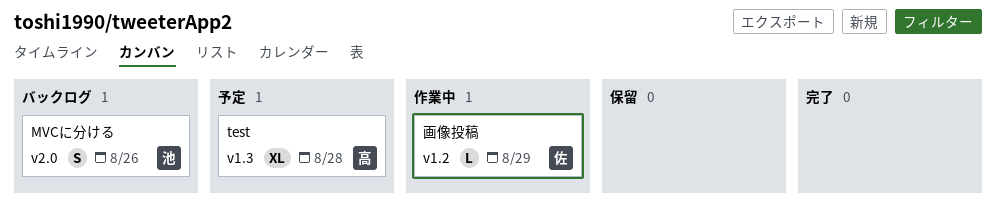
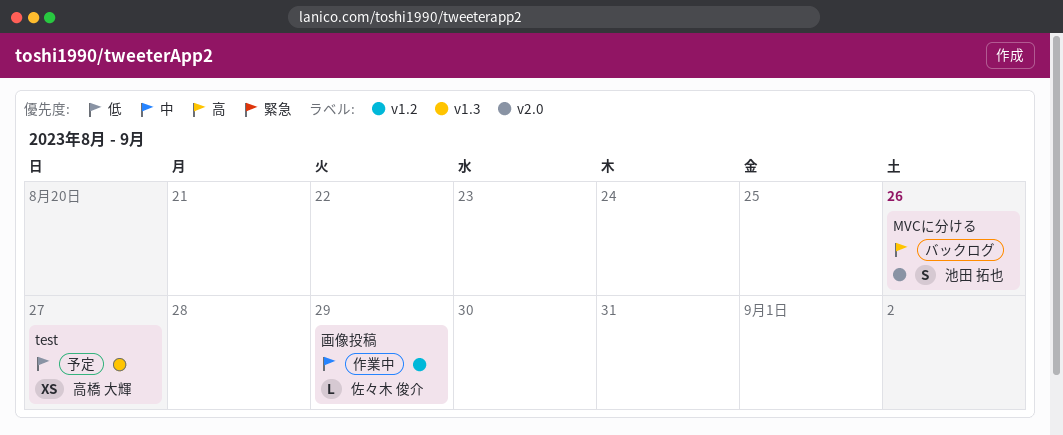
test, estimate: XL -> XS
test, due: Aug 28 -> Aug 27

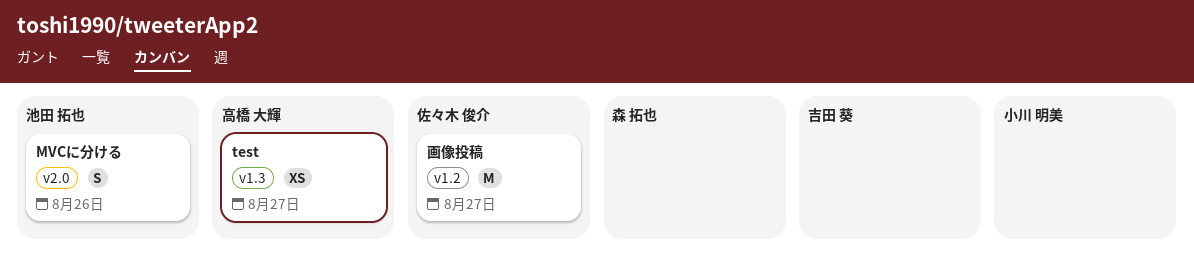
画像投稿, estimate: L -> M
画像投稿, due: Aug 29 -> Aug 27

